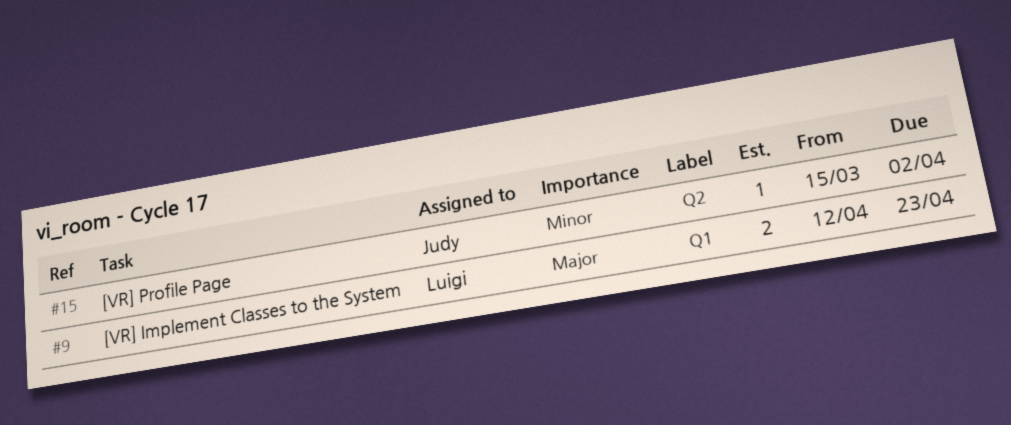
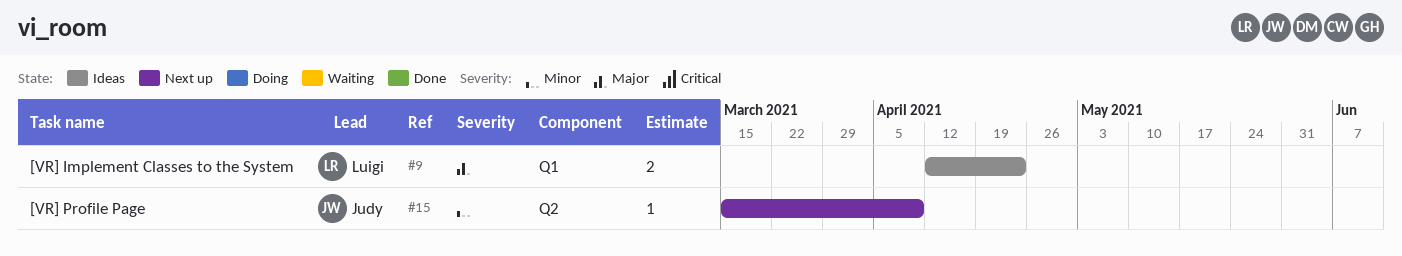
#15, due: Apr 2 -> Apr 9

